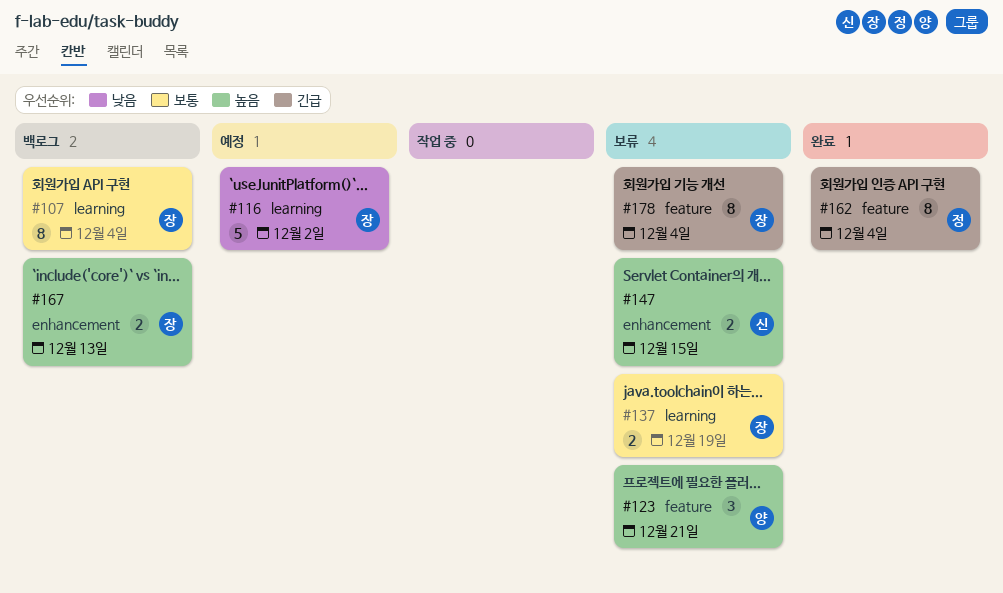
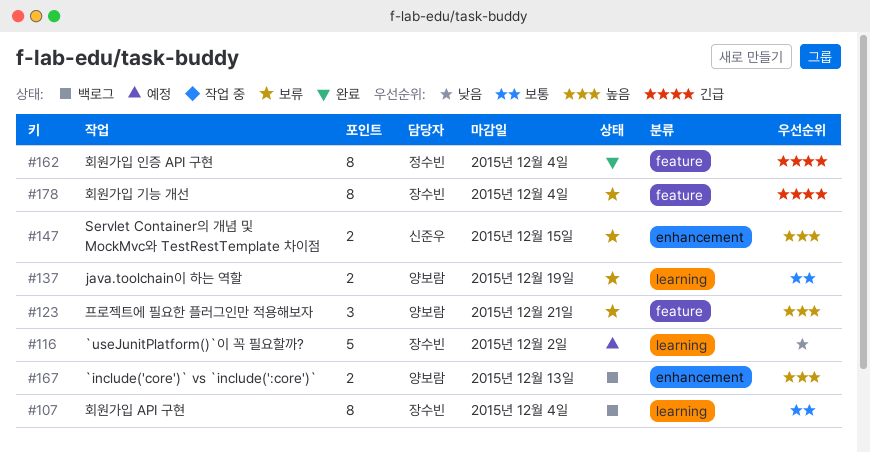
#137, owner: 장수빈 -> 양보람
#167, owner: 장수빈 -> 양보람

